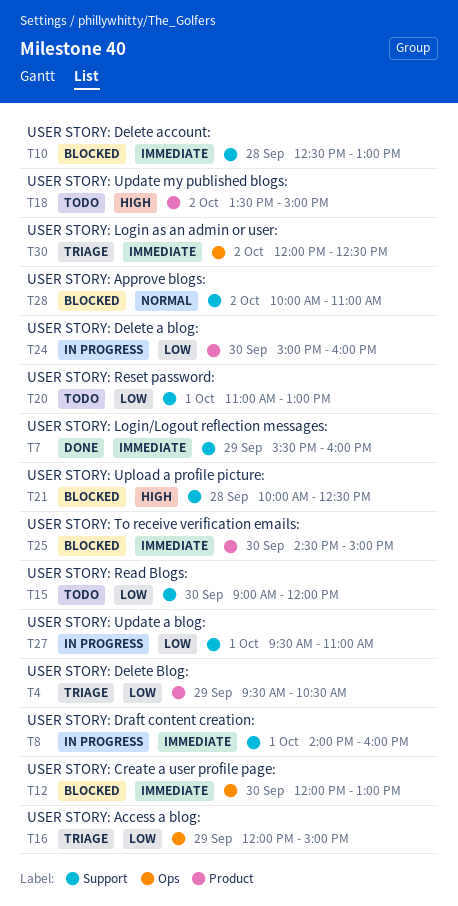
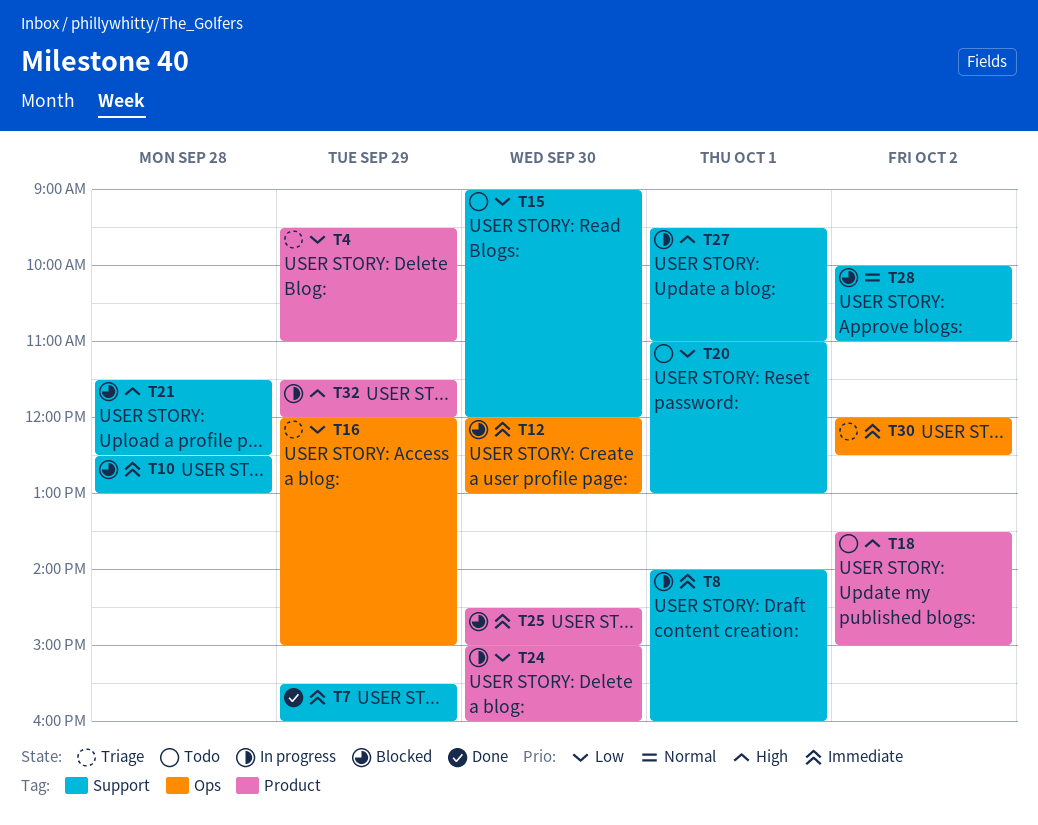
T4, ends: 10:30 -> 11:00
T21, begins: 10:00 -> 11:30
T27, priority: Low -> High
T32: none -> present

